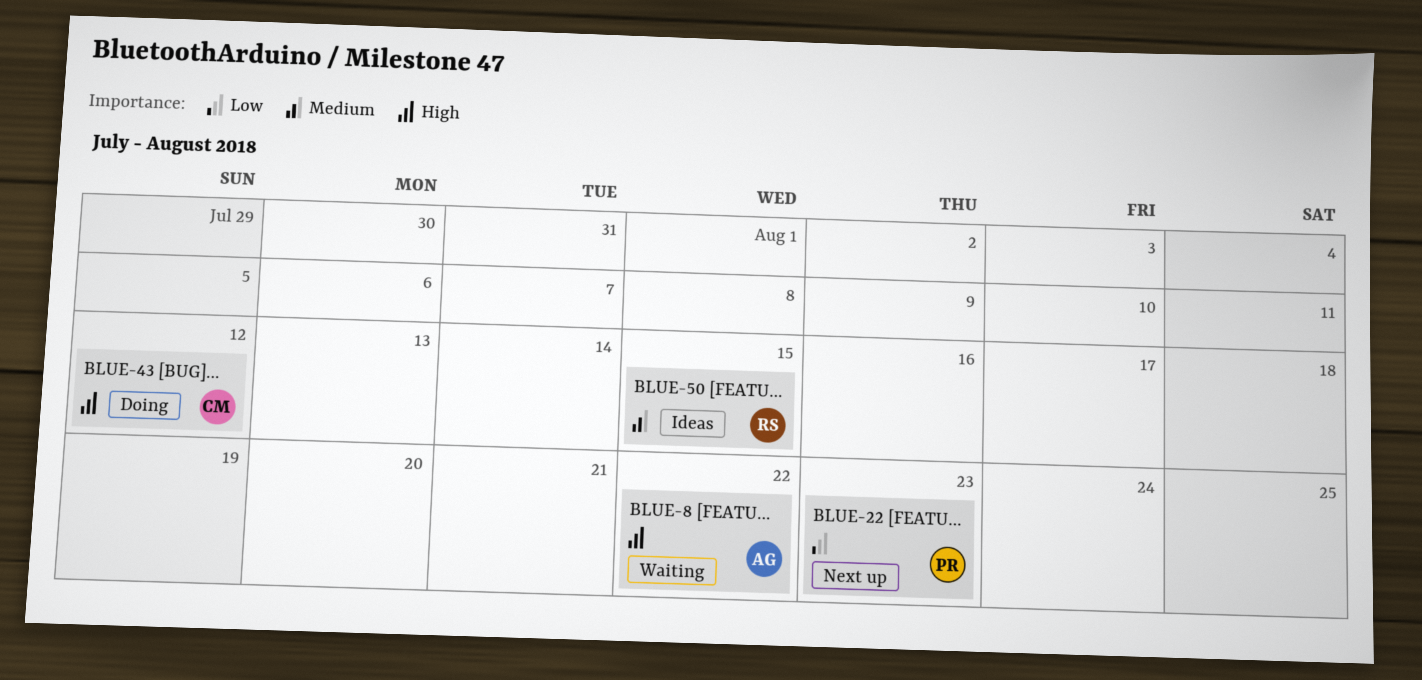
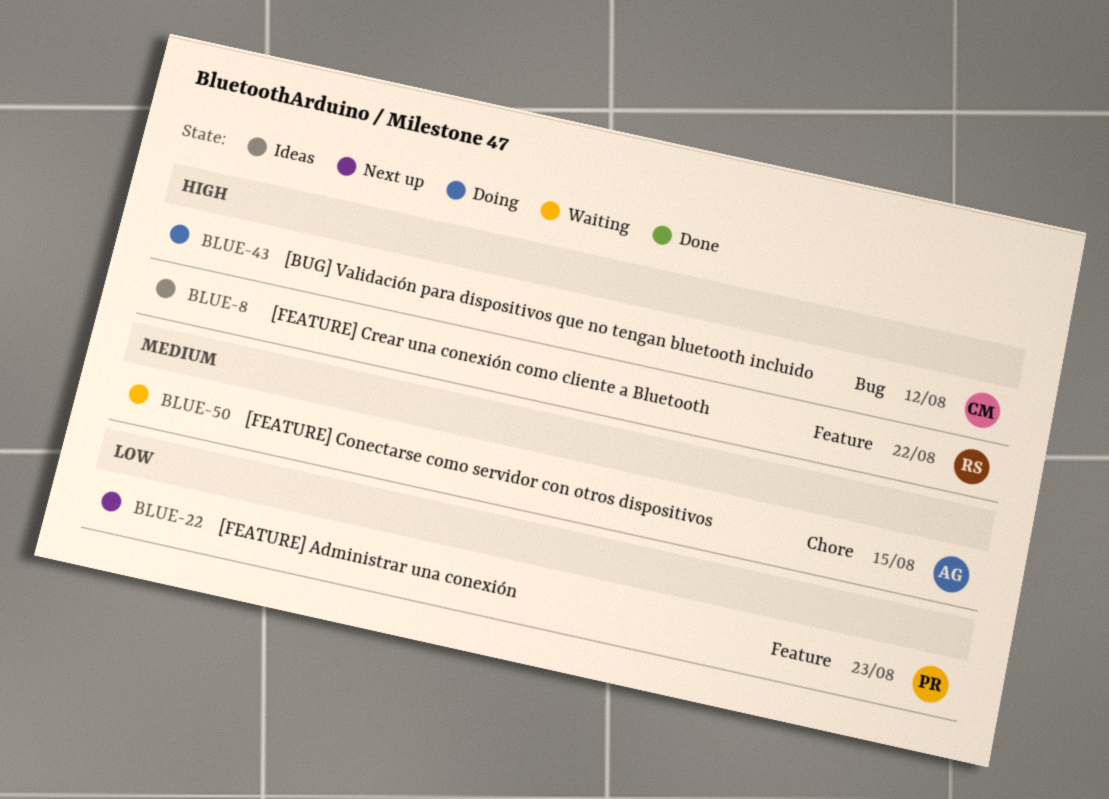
BLUE-8, status: Waiting -> Ideas
BLUE-8, owner: AG -> RS
BLUE-50, status: Ideas -> Waiting
BLUE-50, owner: RS -> AG

